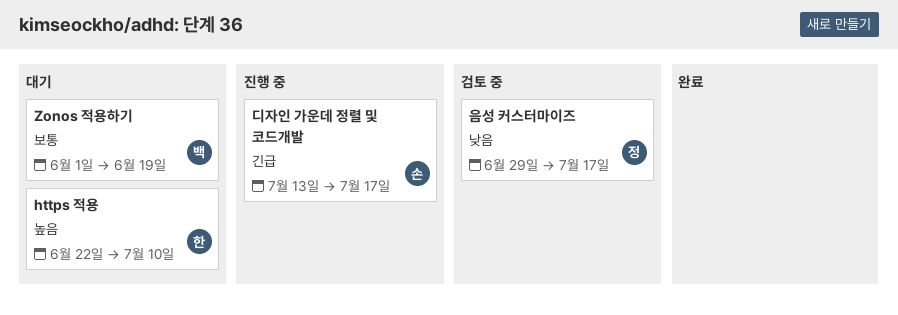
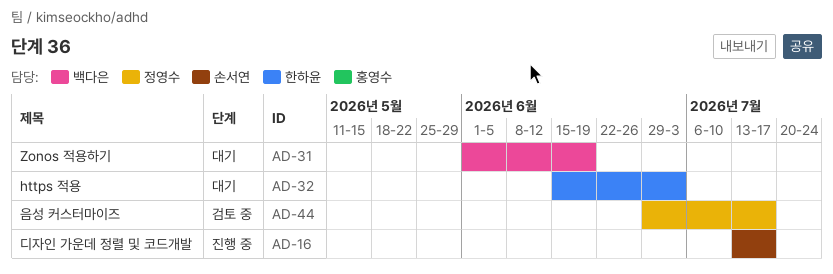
https 적용, start: Jun 22 -> Jun 15
https 적용, due: Jul 10 -> Jul 3

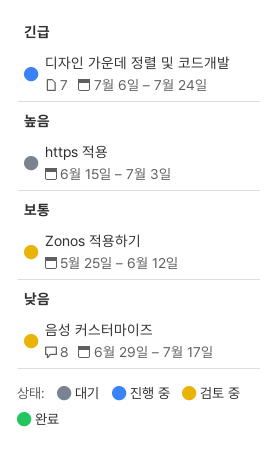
Zonos 적용하기, status: 대기 -> 검토 중
Zonos 적용하기, start: Jun 1 -> May 25
Zonos 적용하기, due: Jun 19 -> Jun 12
디자인 가운데 정렬 및 코드개발, start: Jul 13 -> Jul 6
디자인 가운데 정렬 및 코드개발, due: Jul 17 -> Jul 24

